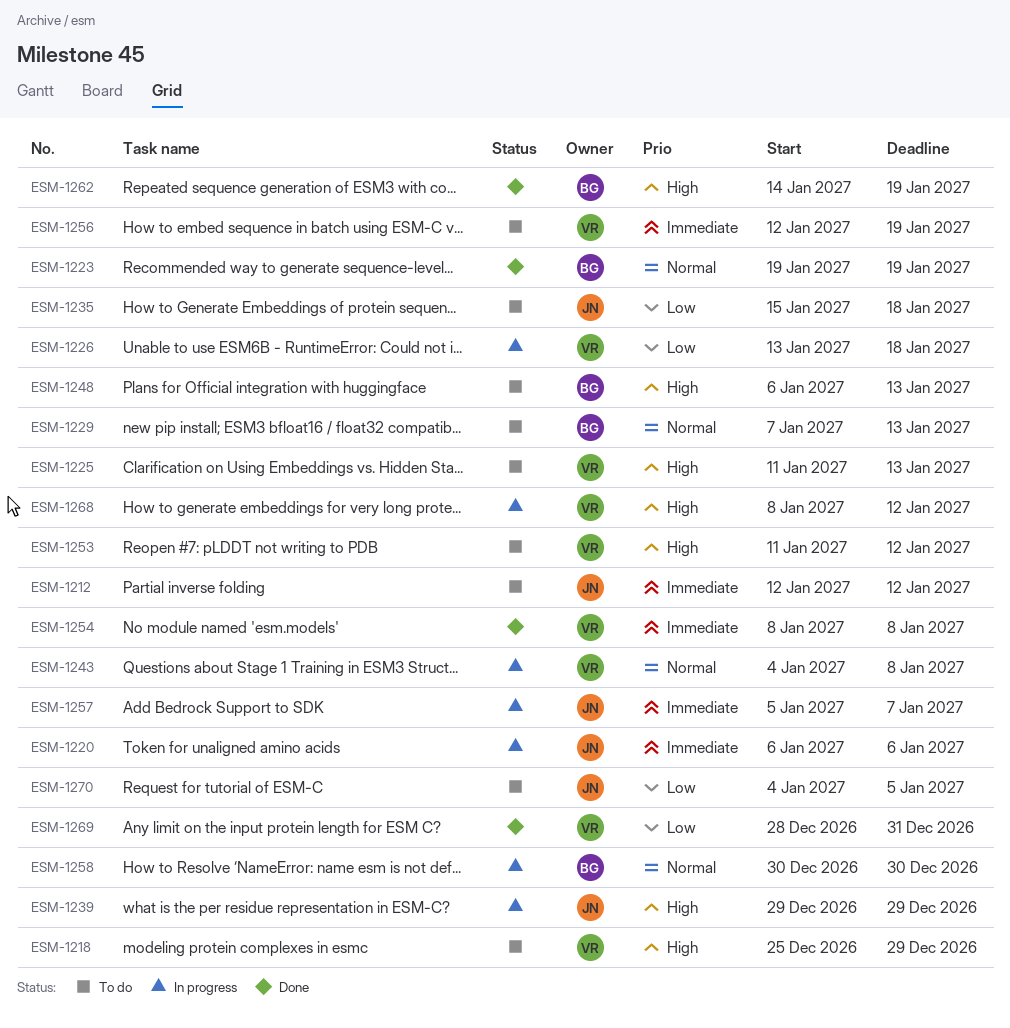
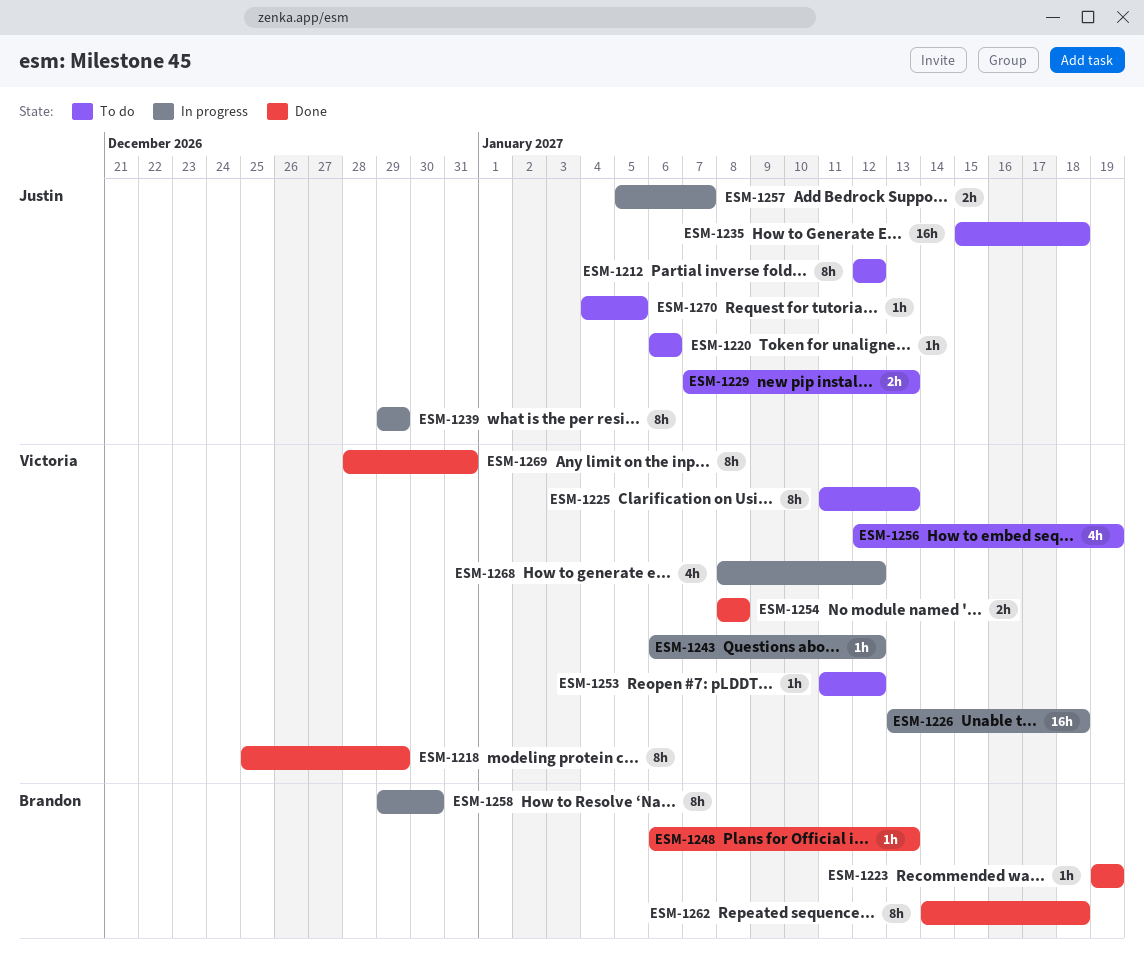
ESM-1218, status: To do -> Done
ESM-1220, status: In progress -> To do
ESM-1229, owner: Brandon -> Justin
ESM-1243, start: Jan 4 -> Jan 6
ESM-1243, due: Jan 8 -> Jan 12
ESM-1248, status: To do -> Done
ESM-1258, start: Dec 30 -> Dec 29
ESM-1262, due: Jan 19 -> Jan 18

